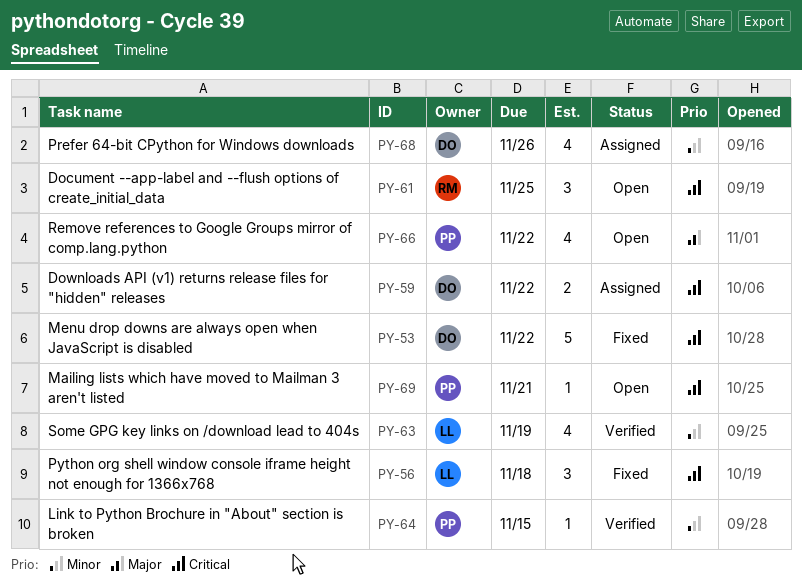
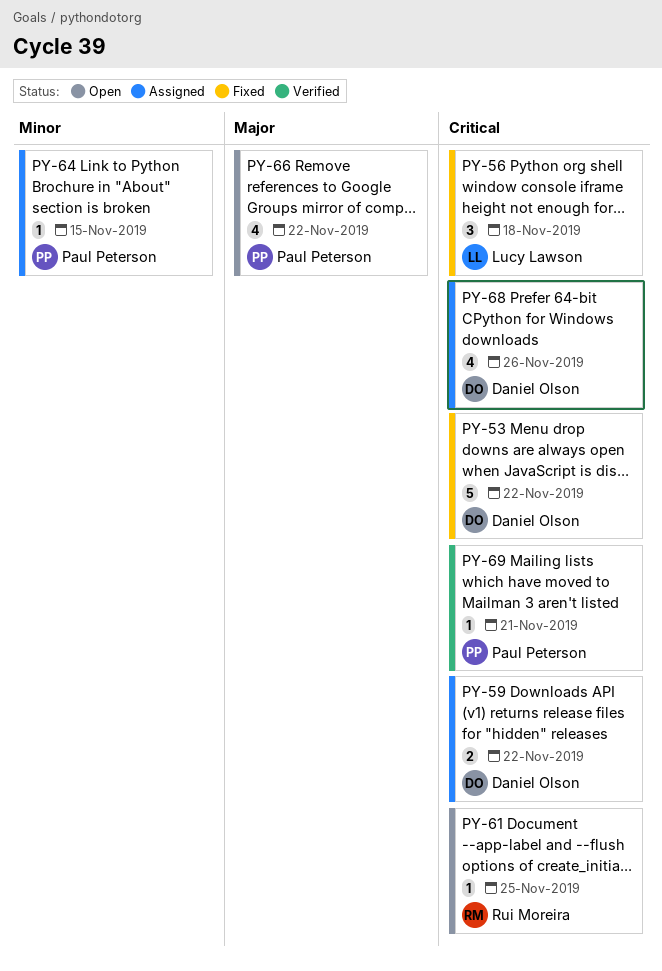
PY-61, estimate: 3 -> 1
PY-63: present -> none
PY-64, status: Verified -> Assigned
PY-68, priority: Minor -> Critical
PY-69, status: Open -> Verified

